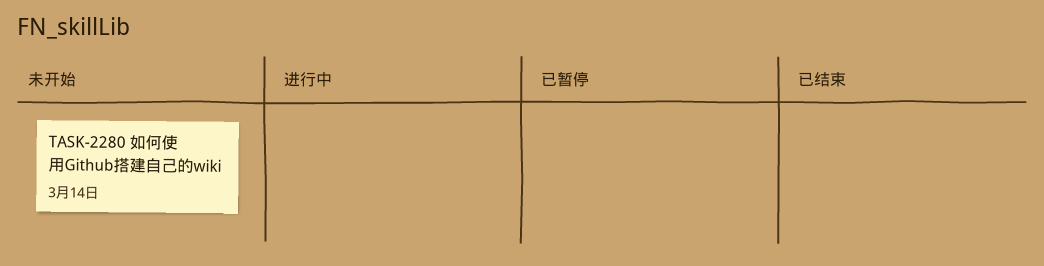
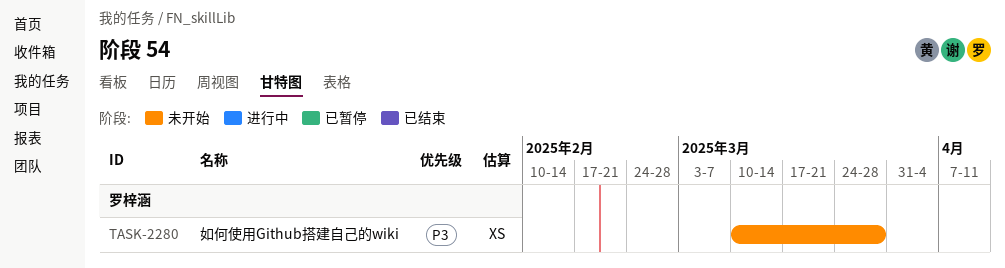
TASK-2280, due: Mar 14 -> Mar 28

